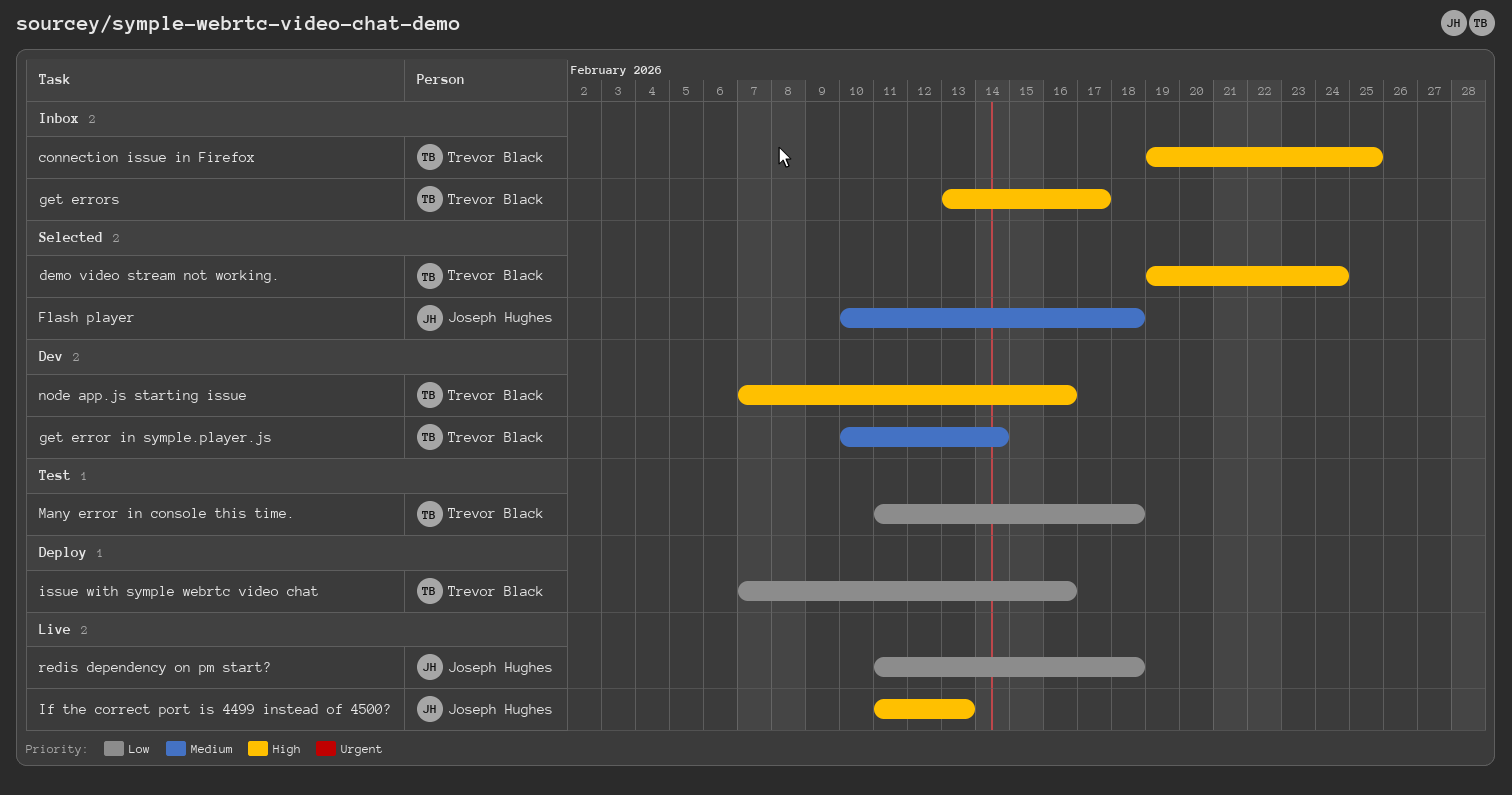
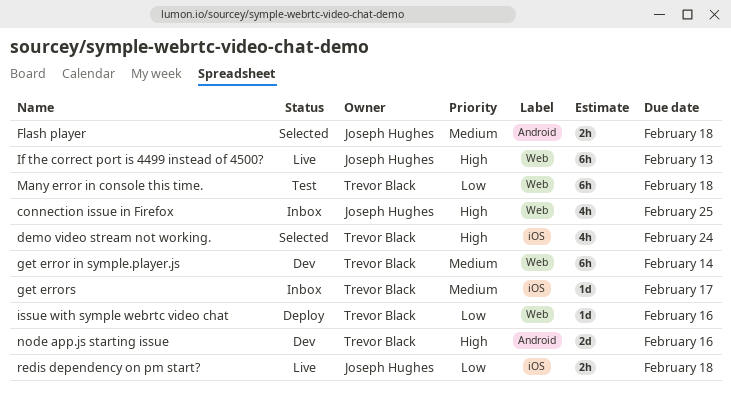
connection issue in Firefox, owner: Trevor Black -> Joseph Hughes
get errors, priority: High -> Medium

